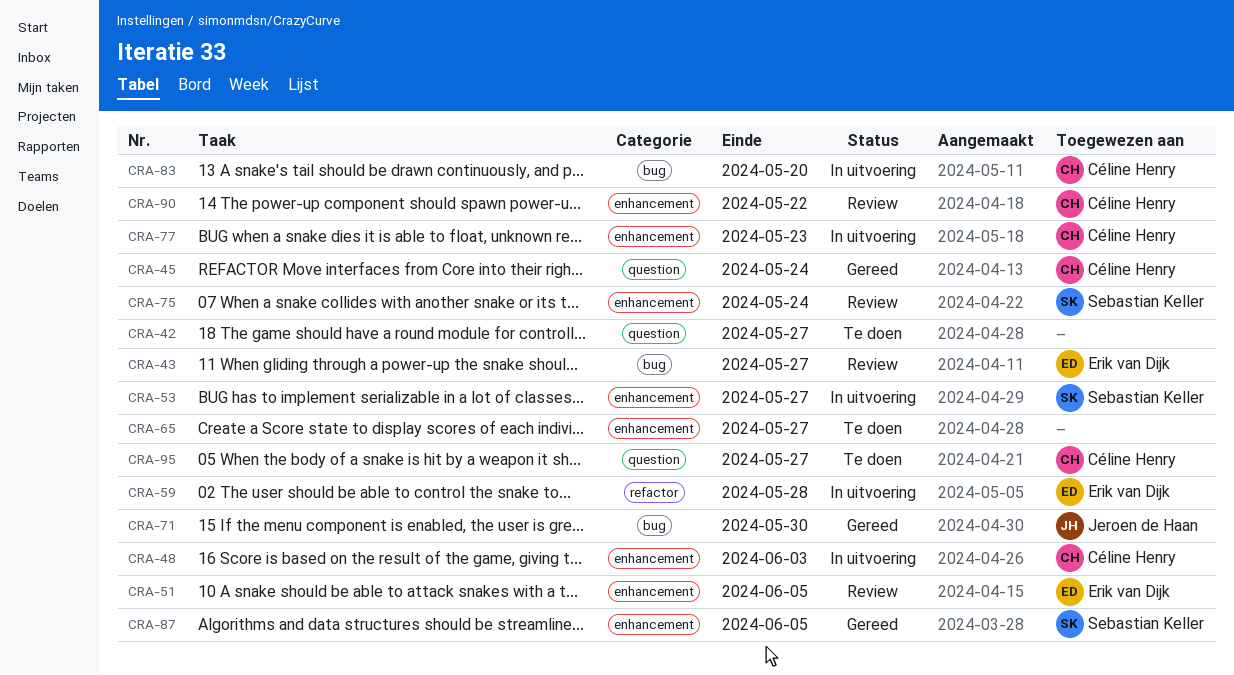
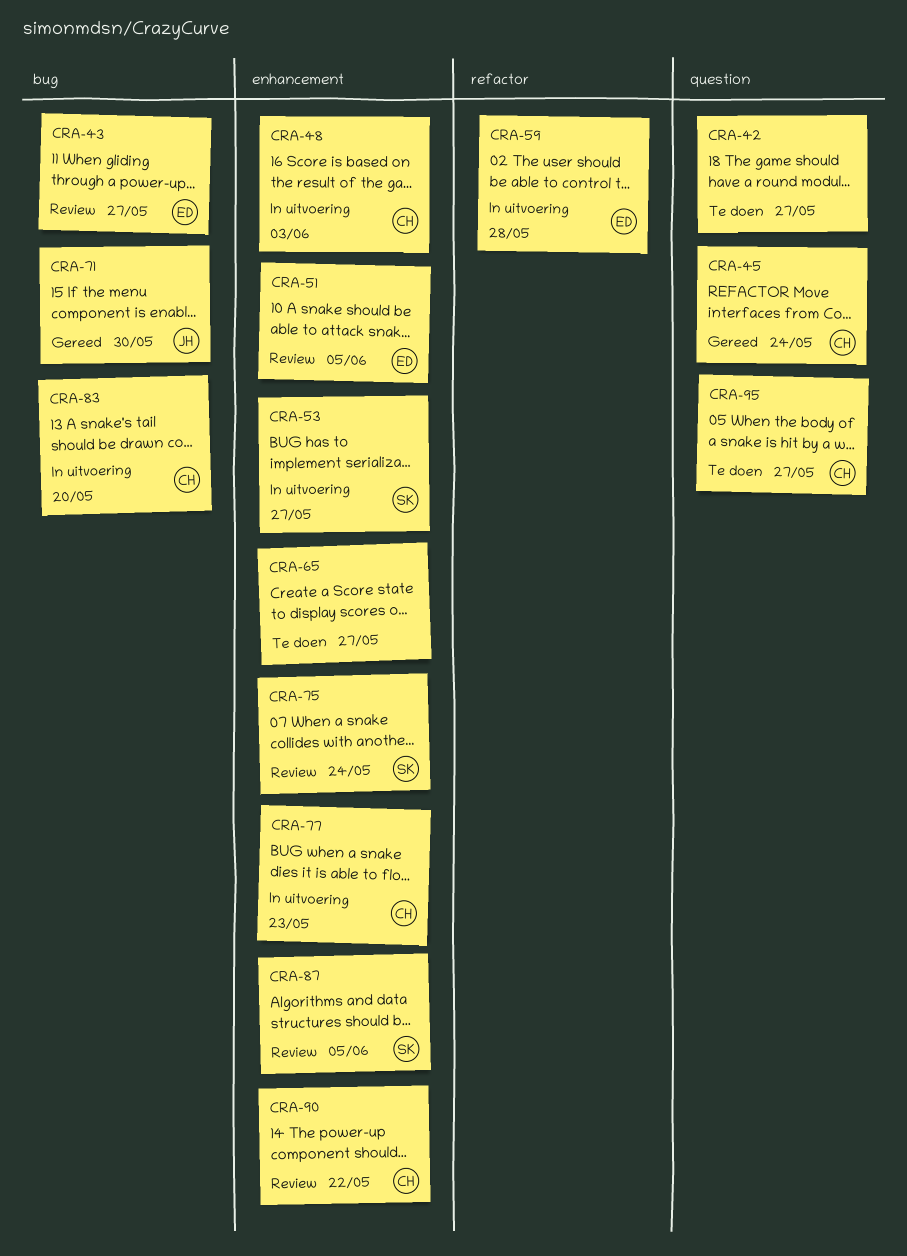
CRA-87, status: Gereed -> Review

